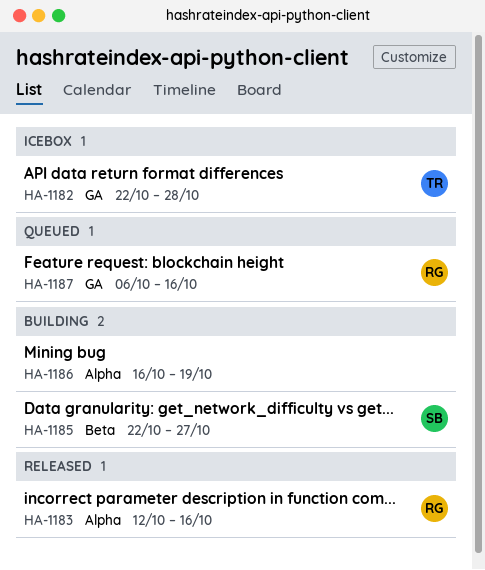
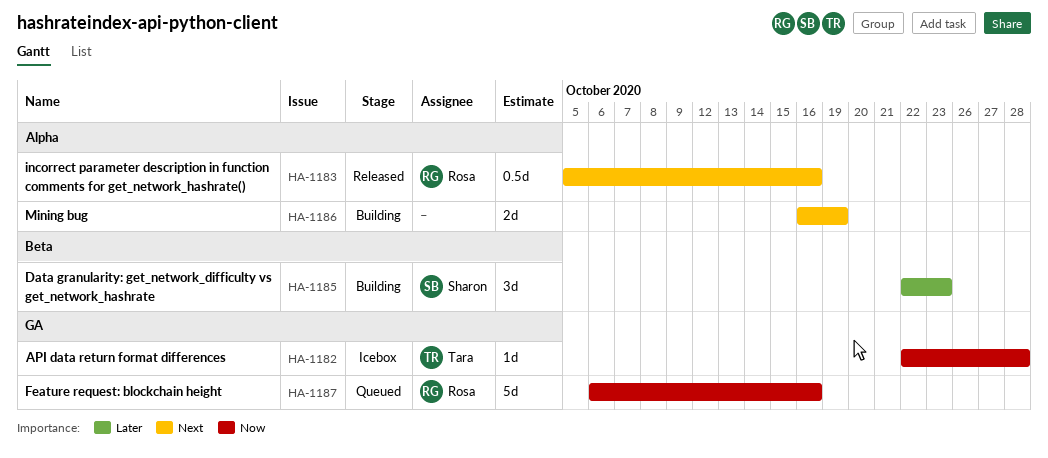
HA-1183, start: Oct 12 -> Oct 5
HA-1185, due: Oct 27 -> Oct 23

